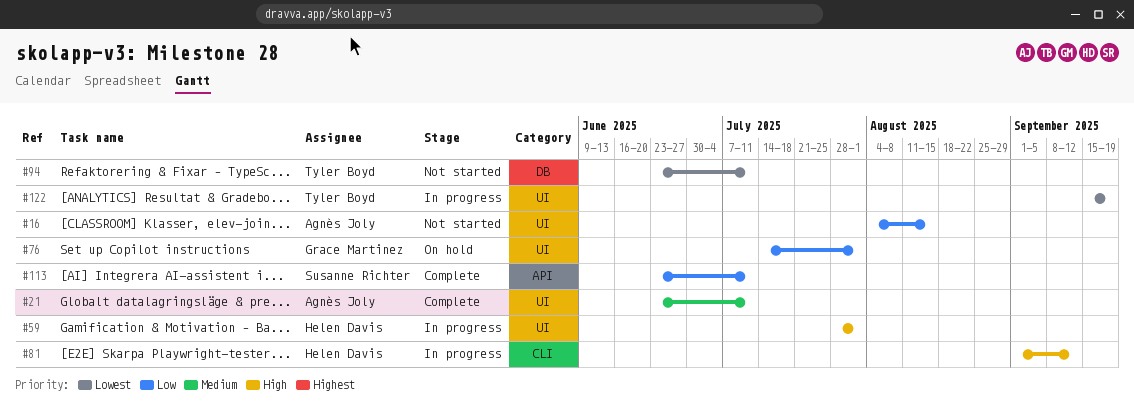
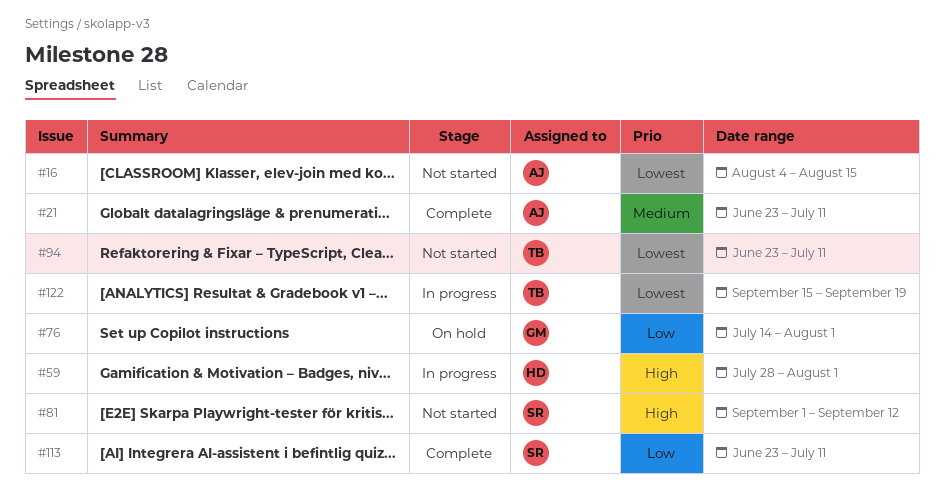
#16, priority: Low -> Lowest
#81, status: In progress -> Not started
#81, owner: Helen Davis -> Susanne Richter

